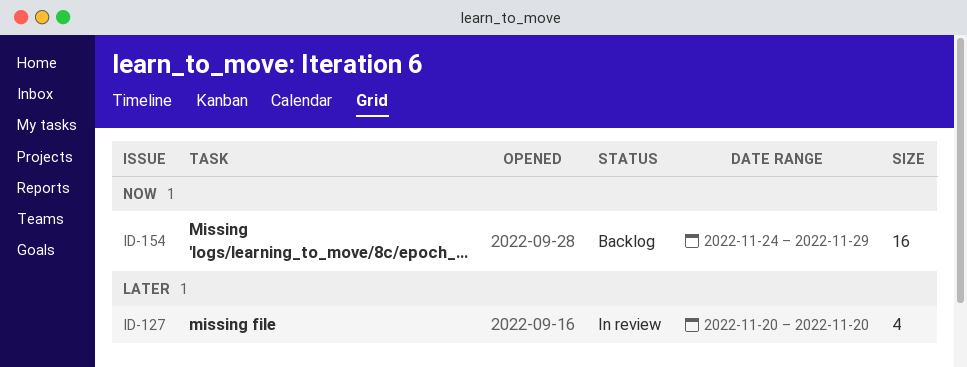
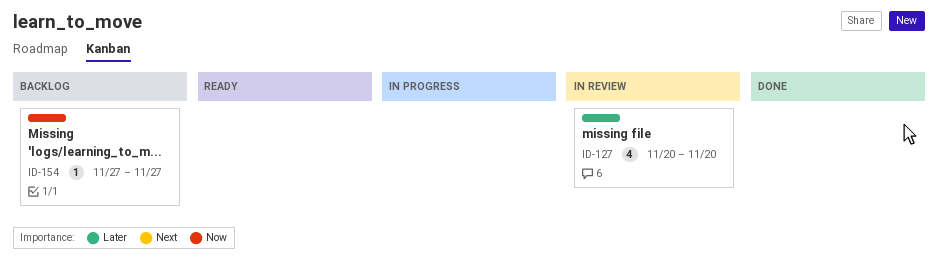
ID-154, estimate: 16 -> 1
ID-154, start: Nov 24 -> Nov 27
ID-154, due: Nov 29 -> Nov 27

